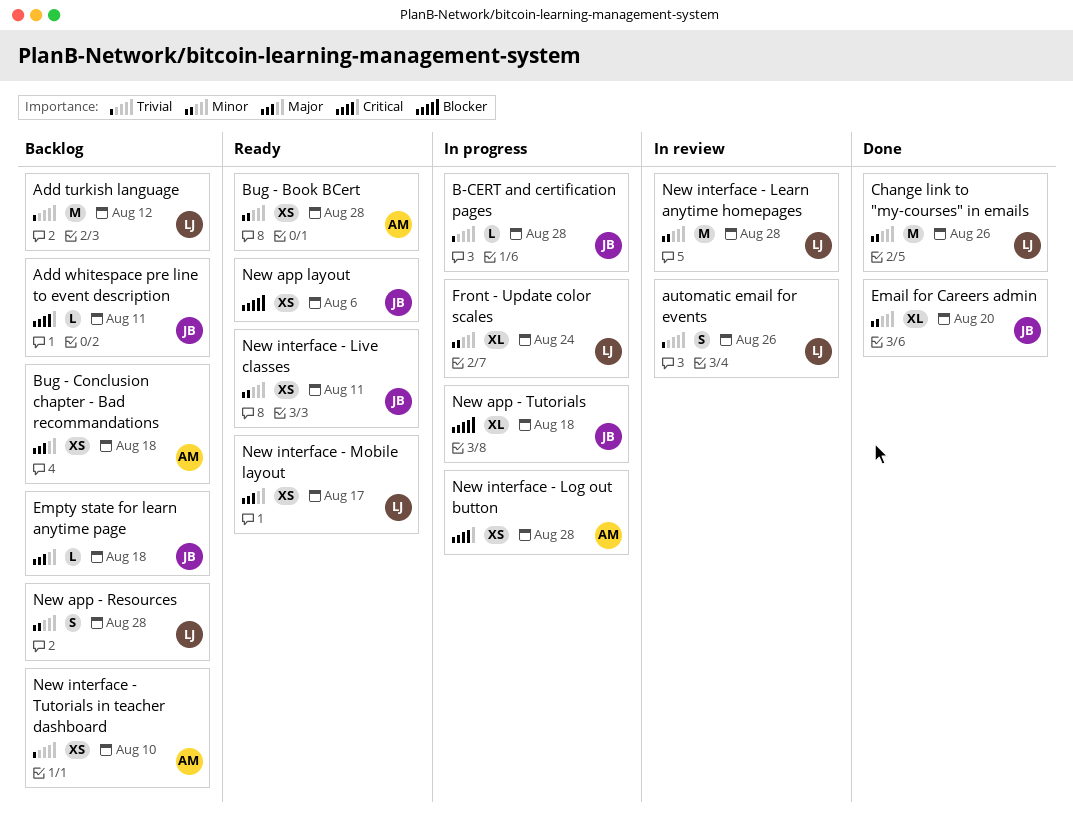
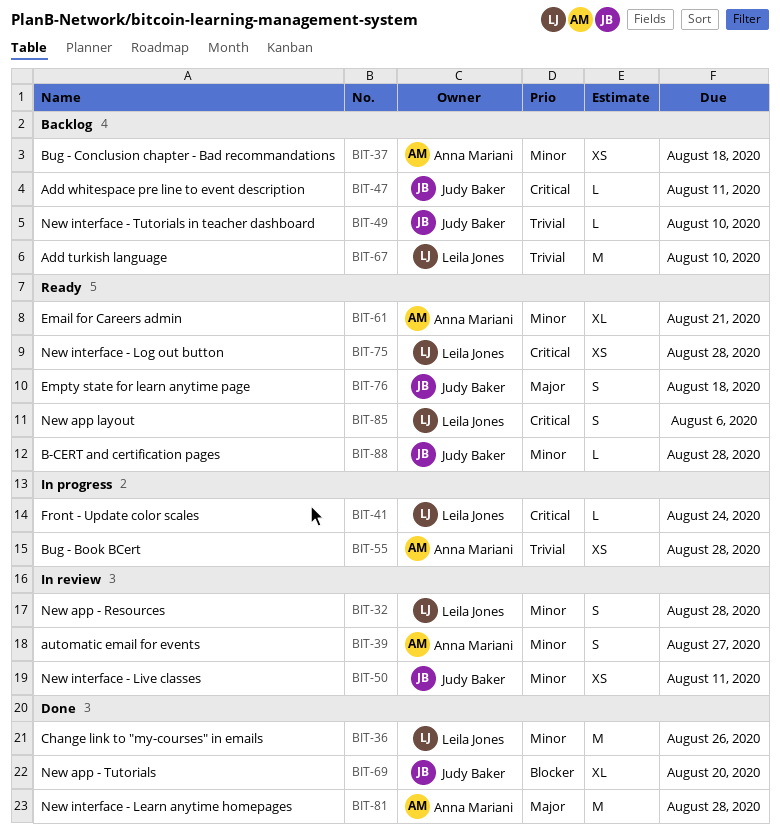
Add turkish language, due: Aug 12 -> Aug 10
automatic email for events, owner: Leila Jones -> Anna Mariani
automatic email for events, priority: Trivial -> Minor
automatic email for events, due: Aug 26 -> Aug 27
B-CERT and certification pages, status: In progress -> Ready
B-CERT and certification pages, priority: Trivial -> Minor
Bug - Book BCert, status: Ready -> In progress
Bug - Book BCert, priority: Minor -> Trivial
Bug - Conclusion chapter - Bad recommandations, priority: Major -> Minor
Email for Careers admin, status: Done -> Ready
Email for Careers admin, owner: Judy Baker -> Anna Mariani
Email for Careers admin, due: Aug 20 -> Aug 21
Empty state for learn anytime page, status: Backlog -> Ready
Empty state for learn anytime page, estimate: L -> S
Front - Update color scales, priority: Minor -> Critical
Front - Update color scales, estimate: XL -> L
New app - Resources, status: Backlog -> In review
New app - Tutorials, status: In progress -> Done
New app - Tutorials, due: Aug 18 -> Aug 20
New app layout, owner: Judy Baker -> Leila Jones
New app layout, priority: Blocker -> Critical
New app layout, estimate: XS -> S
New interface - Learn anytime homepages, status: In review -> Done
New interface - Learn anytime homepages, owner: Leila Jones -> Anna Mariani
New interface - Learn anytime homepages, priority: Minor -> Major
New interface - Live classes, status: Ready -> In review
New interface - Log out button, status: In progress -> Ready
New interface - Log out button, owner: Anna Mariani -> Leila Jones
New interface - Mobile layout: present -> none
New interface - Tutorials in teacher dashboard, owner: Anna Mariani -> Judy Baker
New interface - Tutorials in teacher dashboard, estimate: XS -> L

